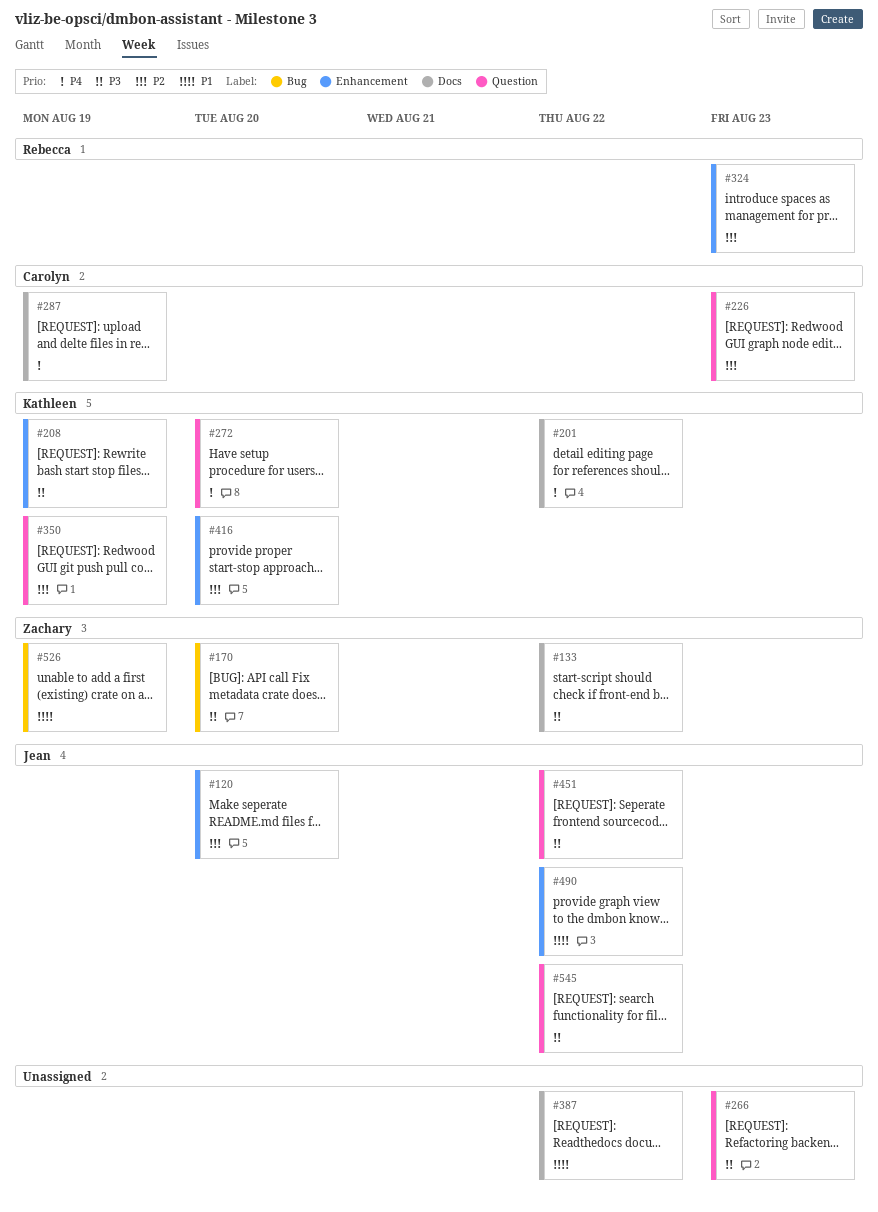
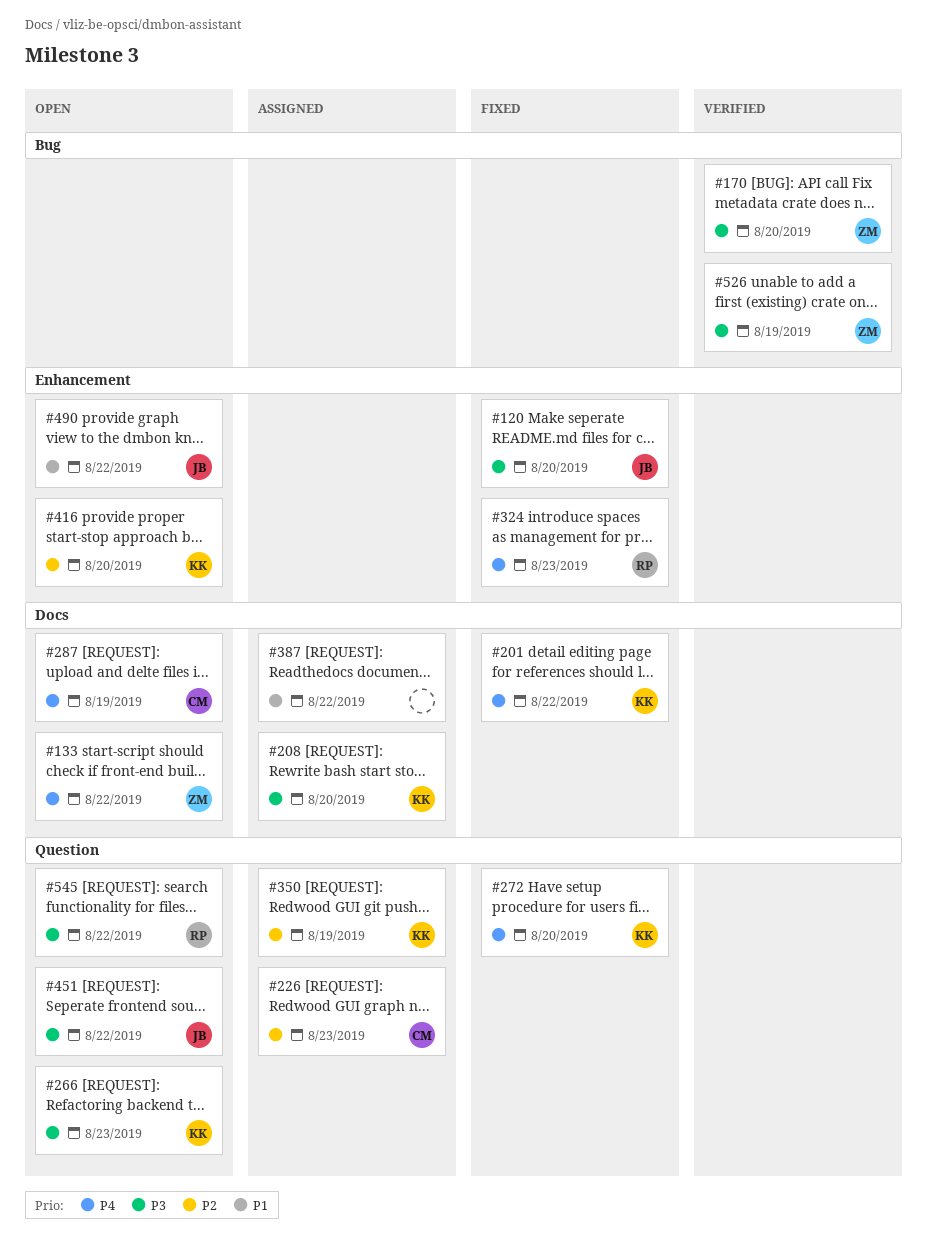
#120, priority: P2 -> P3
#133, priority: P3 -> P4
#208, label: Enhancement -> Docs
#208, due: Aug 19 -> Aug 20
#266, owner: none -> Kathleen
#324, priority: P2 -> P4
#526, priority: P1 -> P3
#545, owner: Jean -> Rebecca

